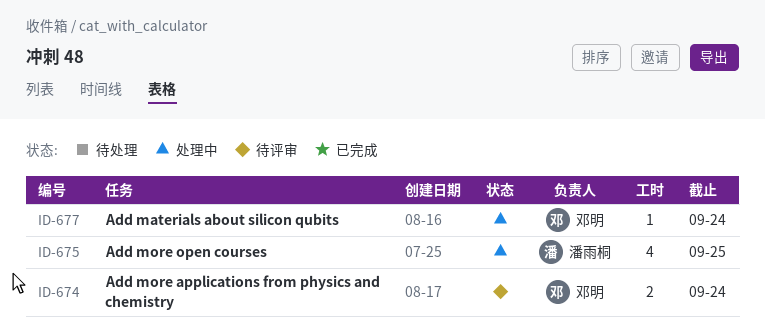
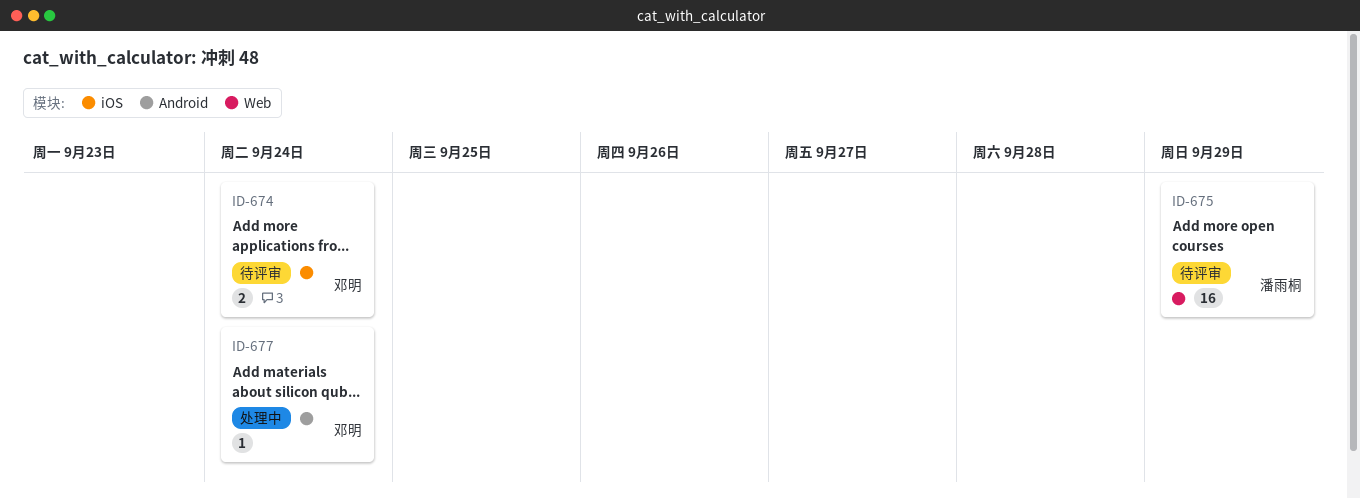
ID-675, status: 处理中 -> 待评审
ID-675, estimate: 4 -> 16
ID-675, due: Sep 25 -> Sep 29

